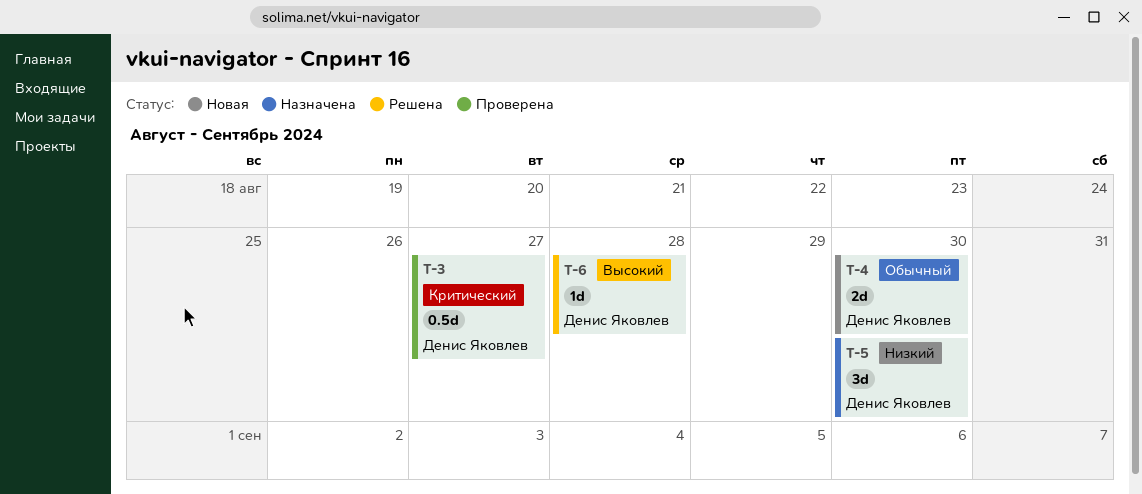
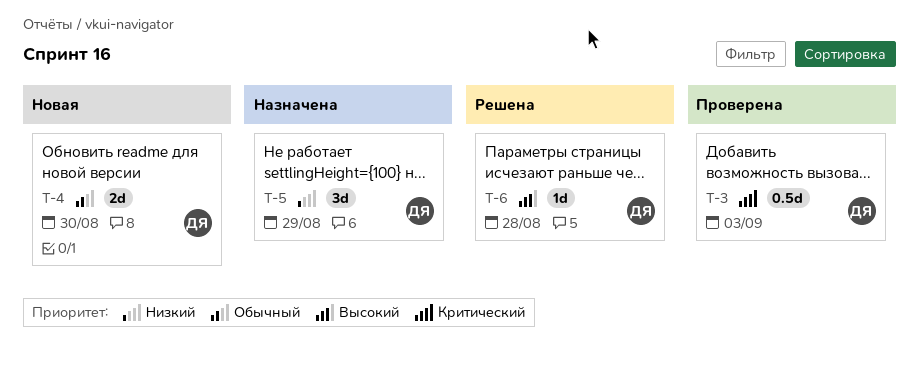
T-3, due: Aug 27 -> Sep 3
T-5, due: Aug 30 -> Aug 29

